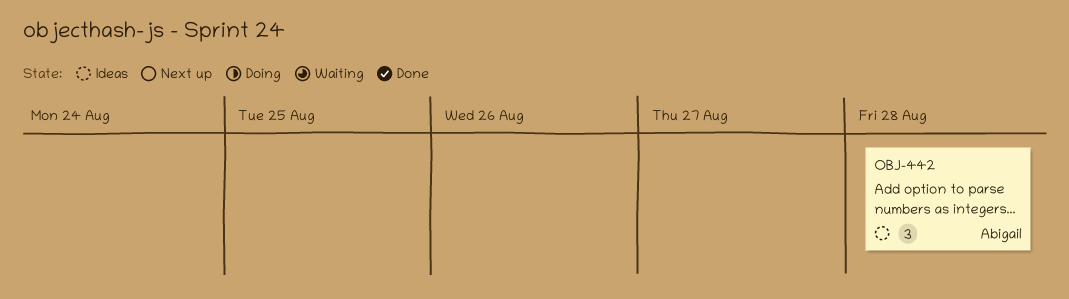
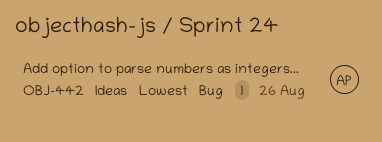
OBJ-442, estimate: 3 -> 1
OBJ-442, due: Aug 28 -> Aug 26

